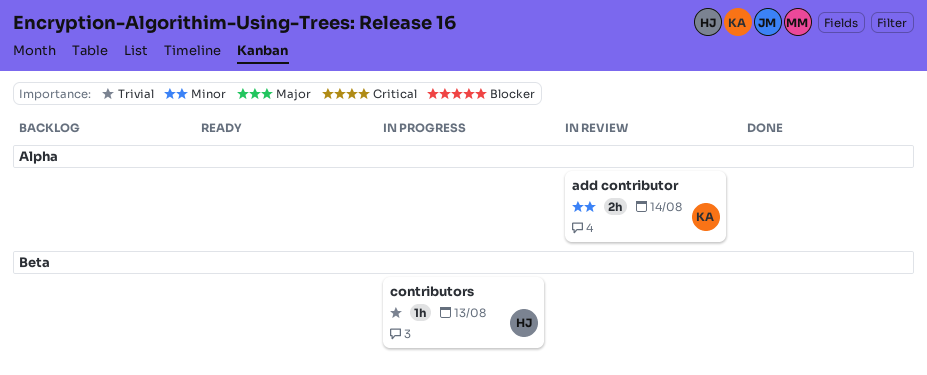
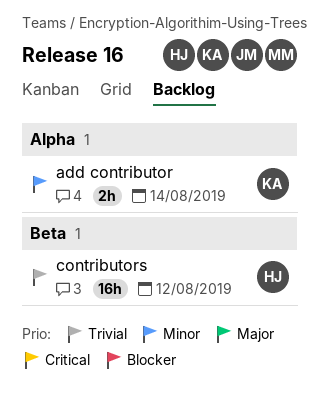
contributors, estimate: 1h -> 16h
contributors, due: Aug 13 -> Aug 12

